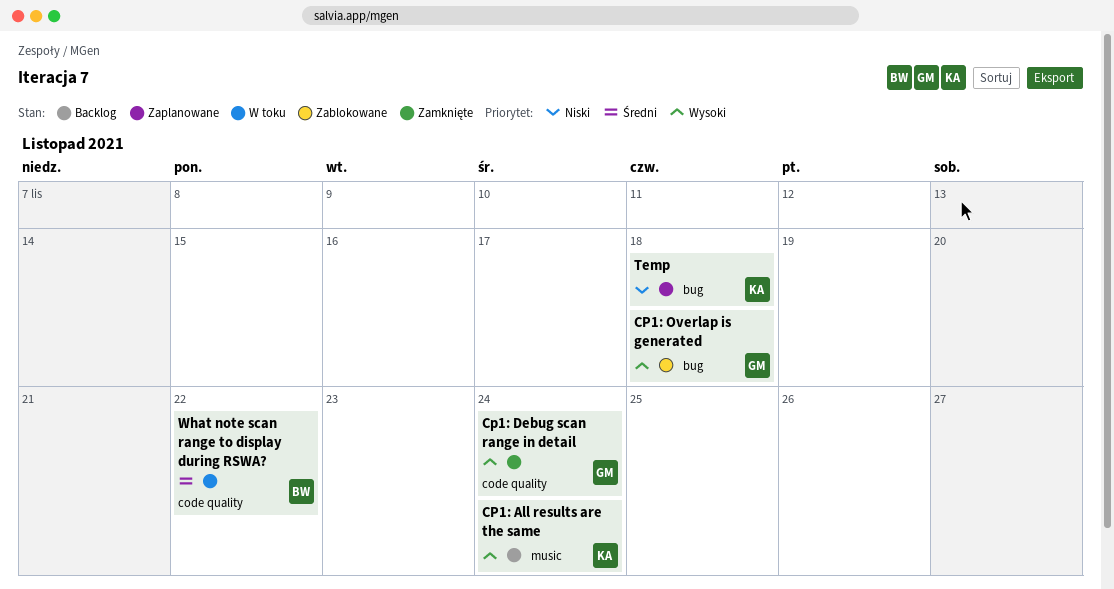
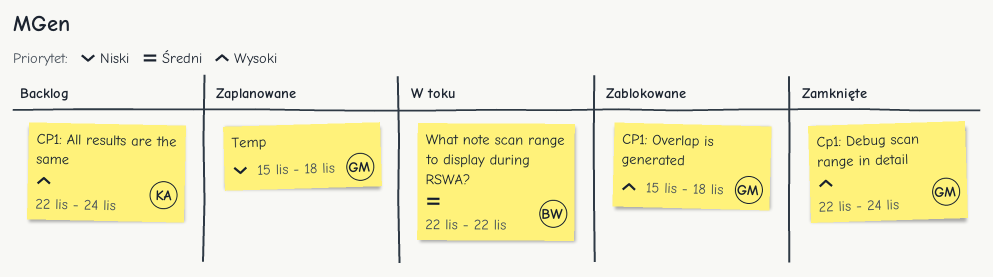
Temp, owner: KA -> GM

